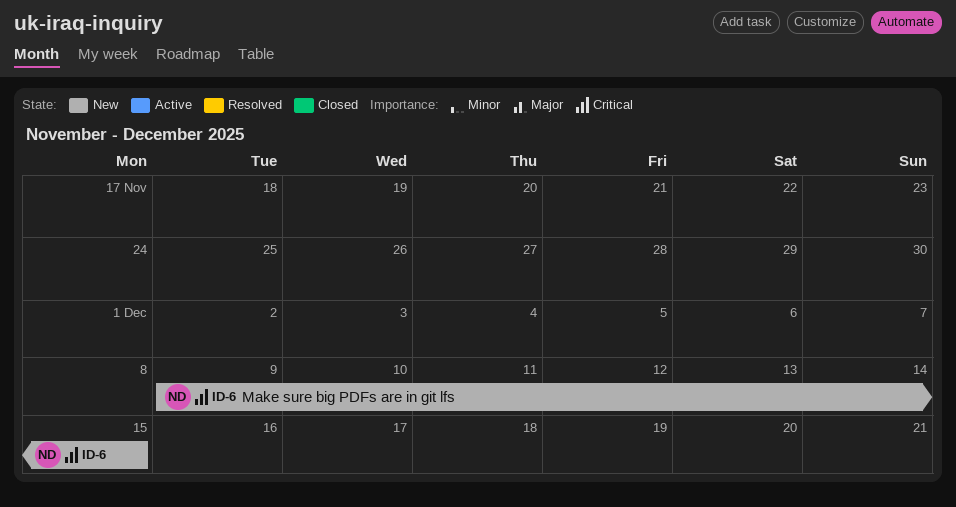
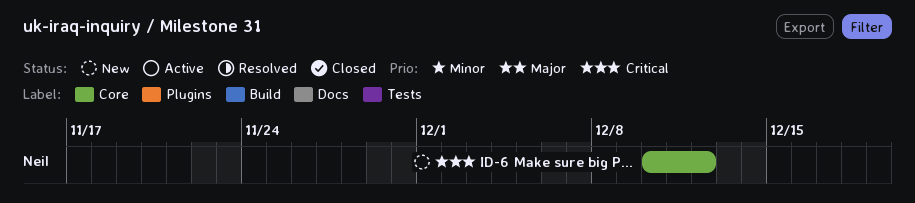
ID-6, start: Dec 9 -> Dec 10
ID-6, due: Dec 15 -> Dec 12

